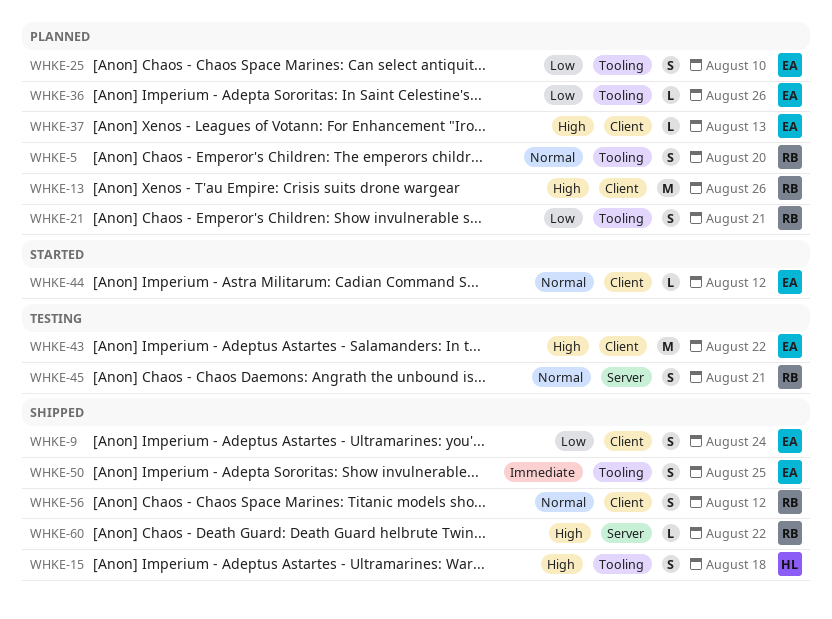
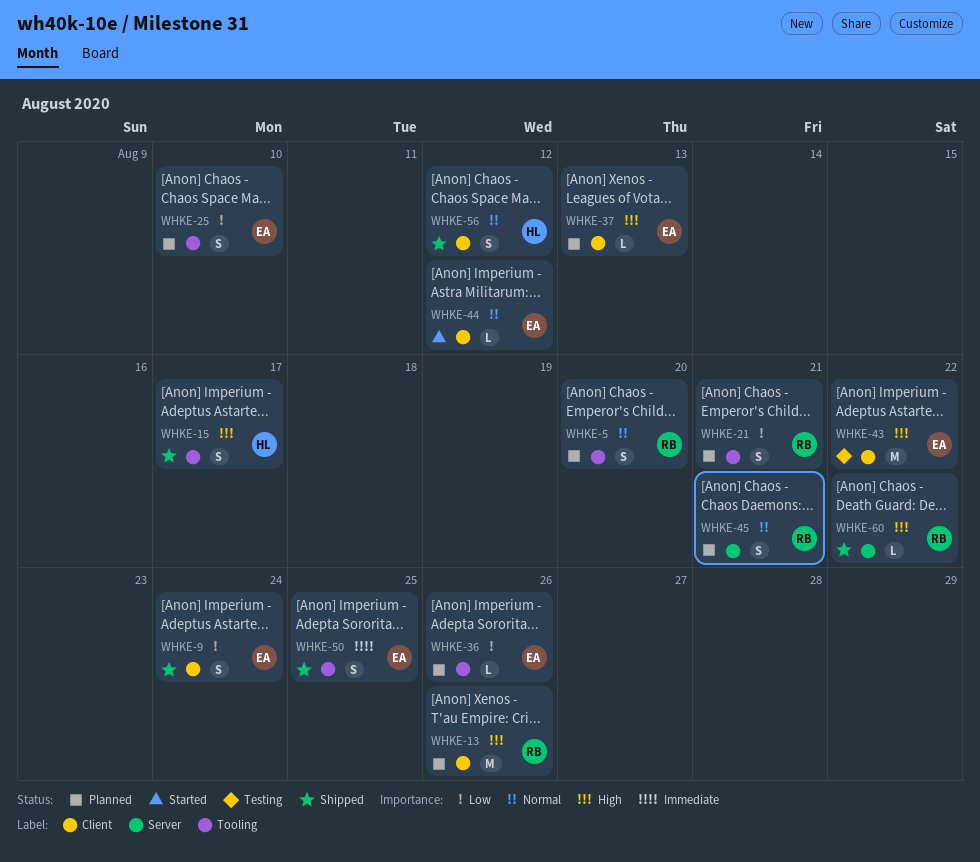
WHKE-15, due: Aug 18 -> Aug 17
WHKE-45, status: Testing -> Planned
WHKE-56, owner: RB -> HL

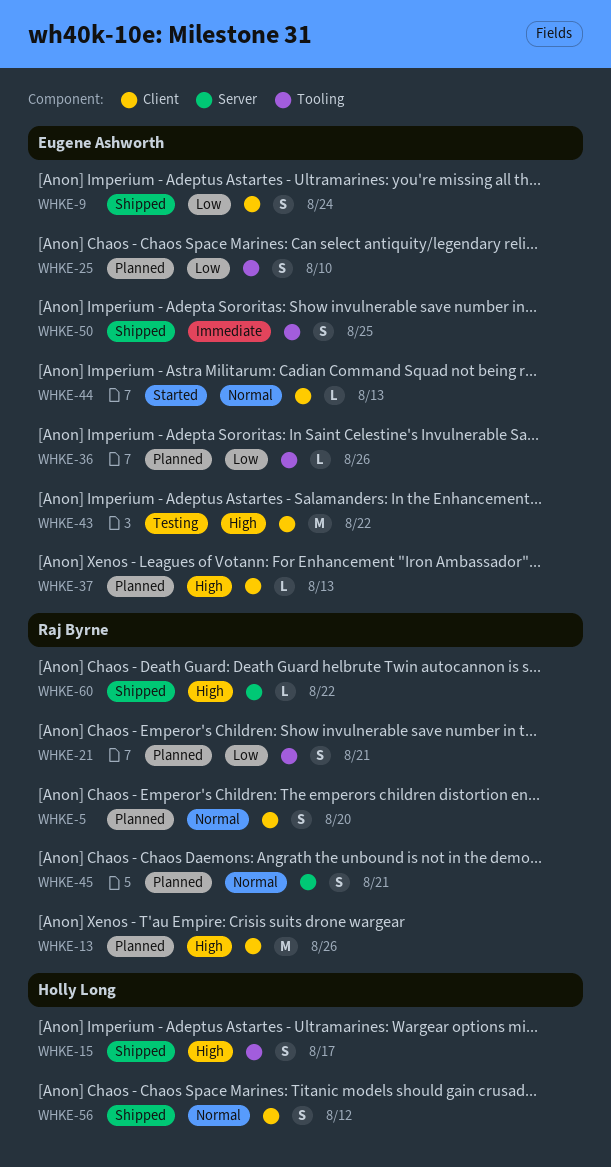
WHKE-5, label: Tooling -> Client
WHKE-44, due: Aug 12 -> Aug 13

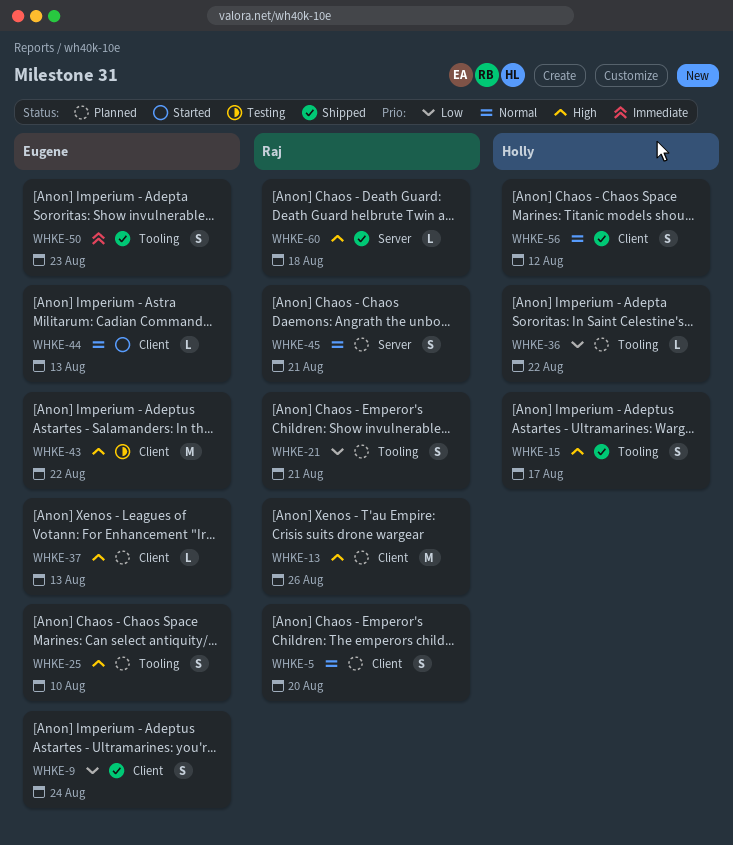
WHKE-25, priority: Low -> High
WHKE-36, owner: Eugene Ashworth -> Holly Long
WHKE-36, due: Aug 26 -> Aug 22
WHKE-50, due: Aug 25 -> Aug 23
WHKE-60, due: Aug 22 -> Aug 18

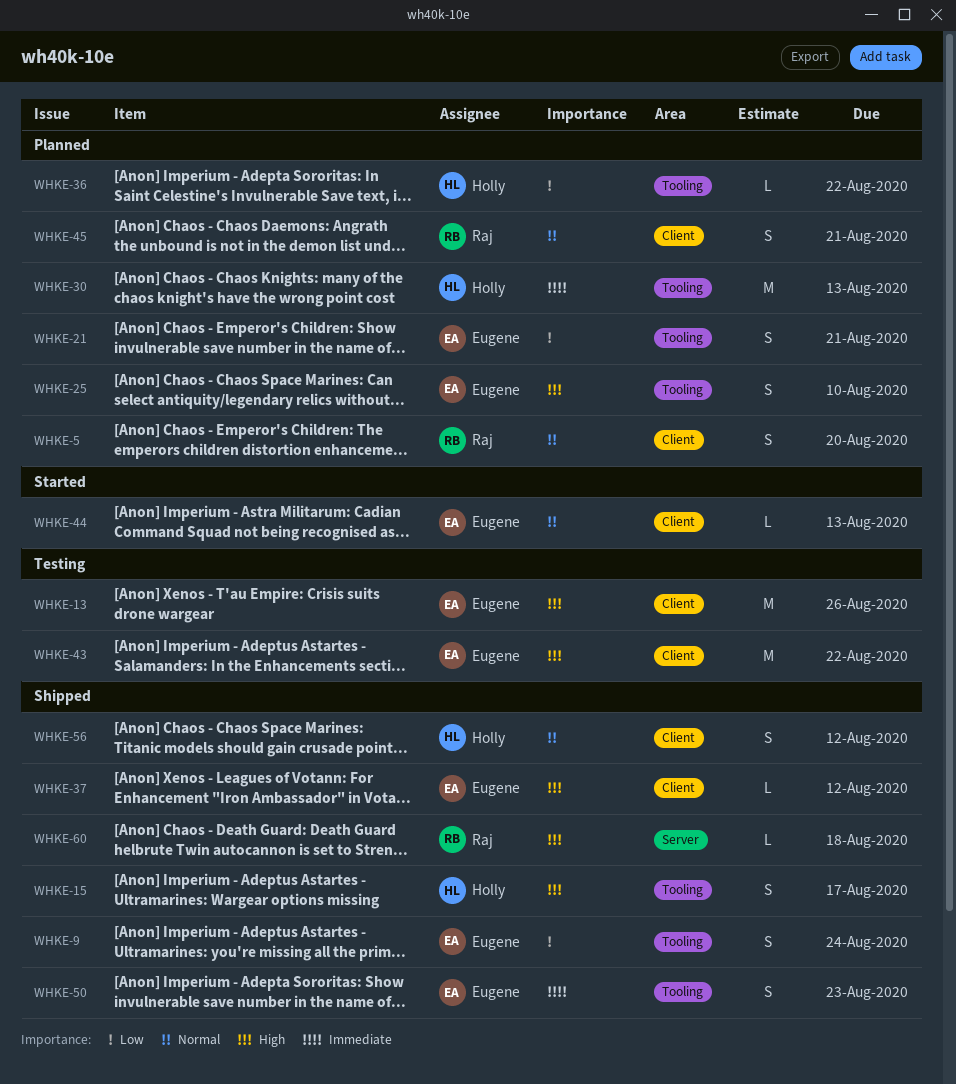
WHKE-9, label: Client -> Tooling
WHKE-13, status: Planned -> Testing
WHKE-13, owner: Raj -> Eugene
WHKE-21, owner: Raj -> Eugene
WHKE-30: none -> present
WHKE-37, status: Planned -> Shipped
WHKE-37, due: Aug 13 -> Aug 12
WHKE-45, label: Server -> Client

